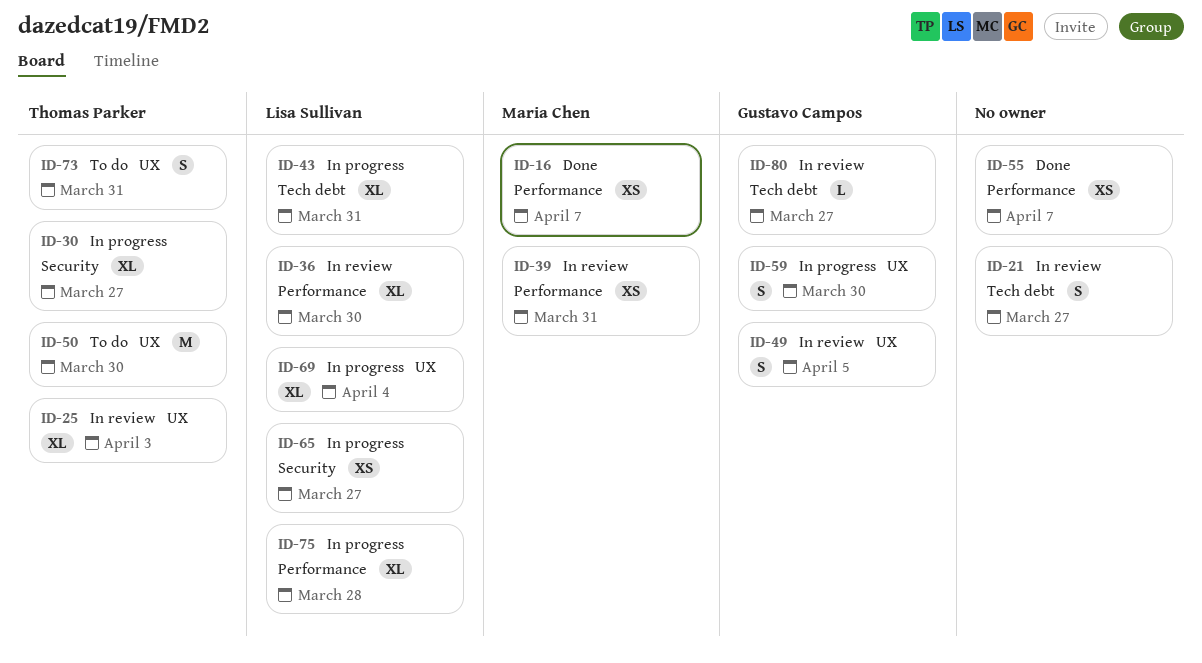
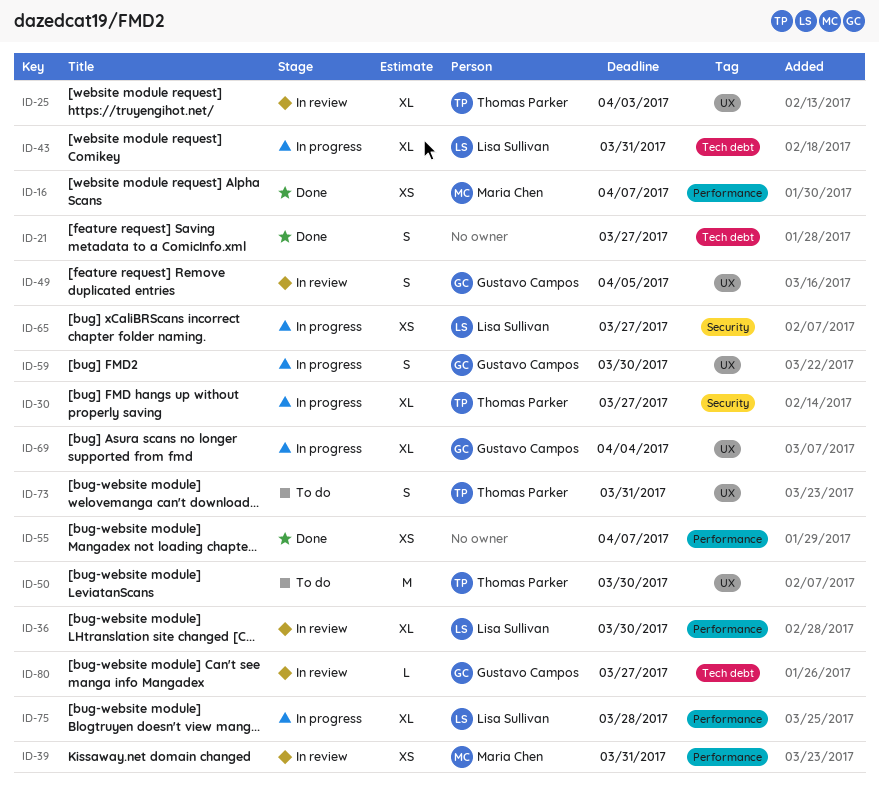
ID-21, status: In review -> Done
ID-69, owner: Lisa Sullivan -> Gustavo Campos

